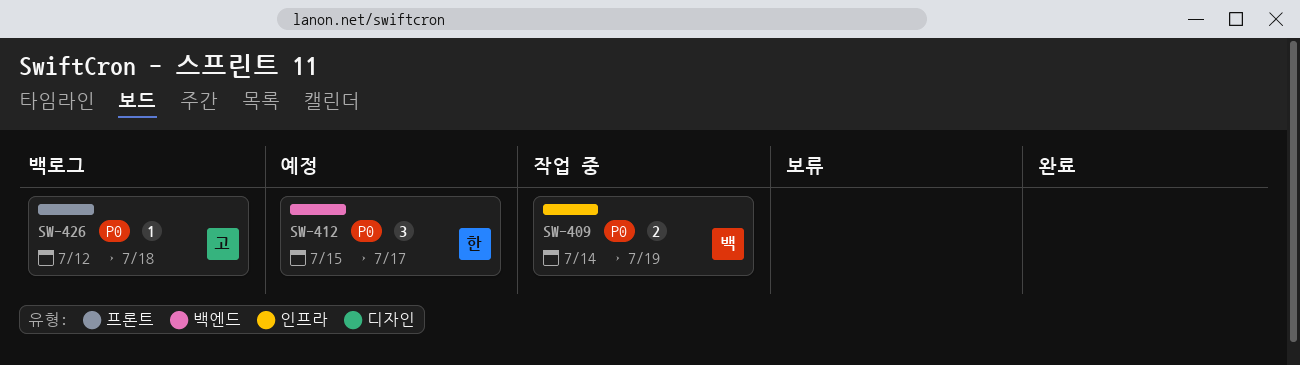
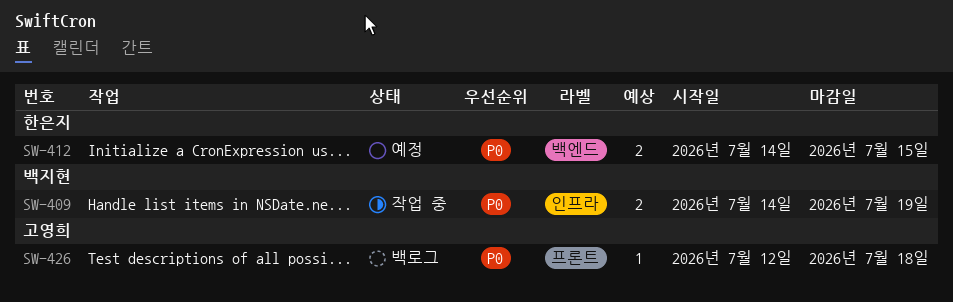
SW-412, estimate: 3 -> 2
SW-412, start: Jul 15 -> Jul 14
SW-412, due: Jul 17 -> Jul 15

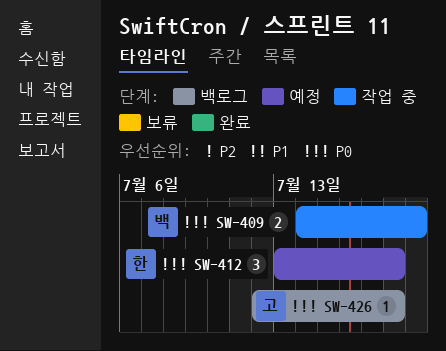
SW-412, estimate: 2 -> 3
SW-412, start: Jul 14 -> Jul 13
SW-412, due: Jul 15 -> Jul 18

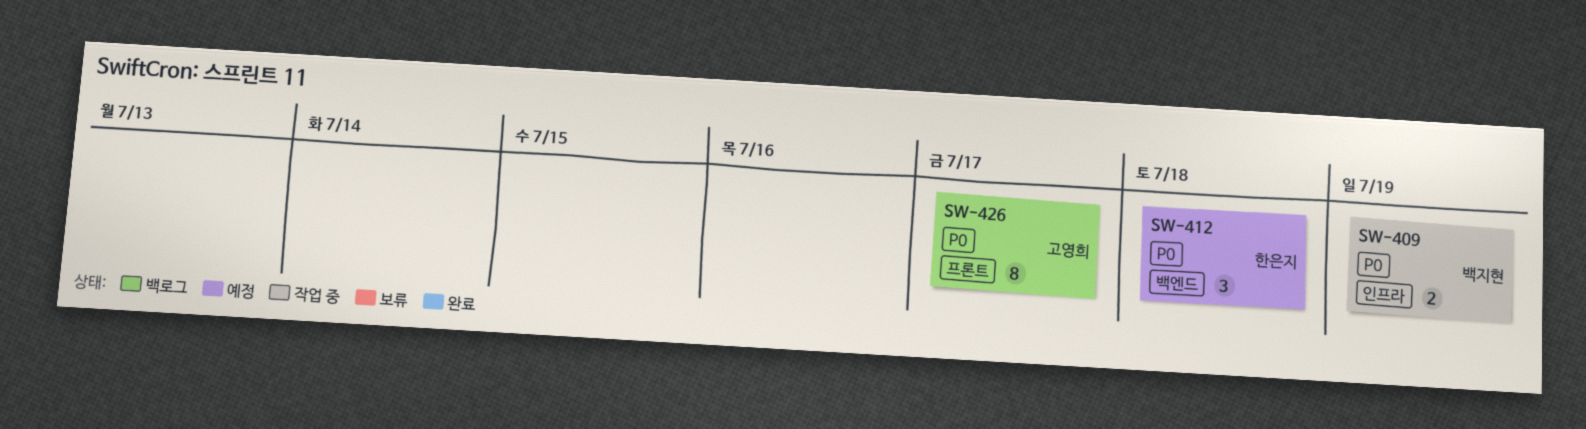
SW-426, estimate: 1 -> 8
SW-426, due: Jul 18 -> Jul 17

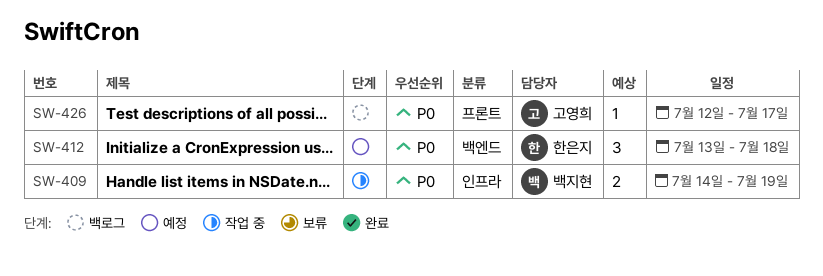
SW-426, estimate: 8 -> 1

